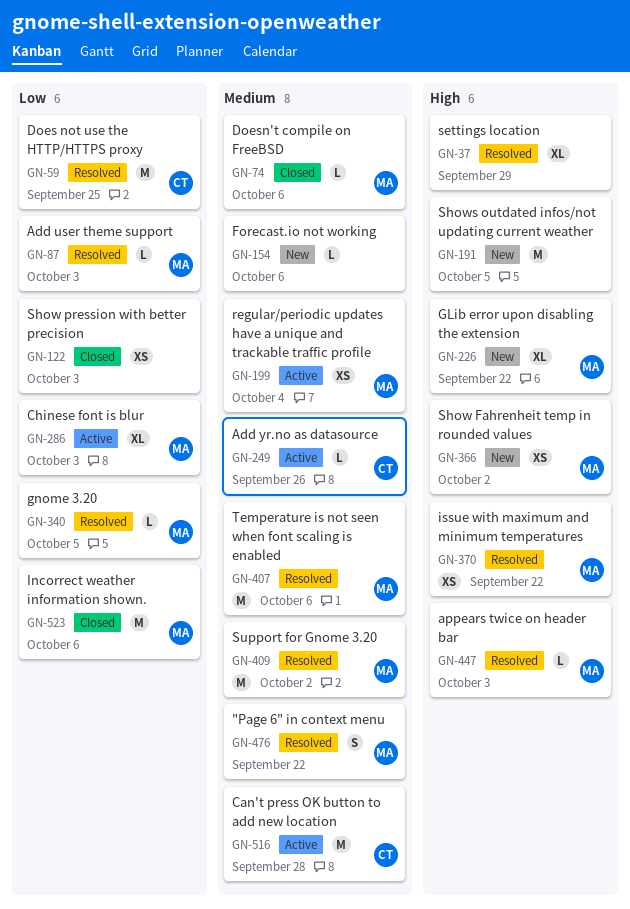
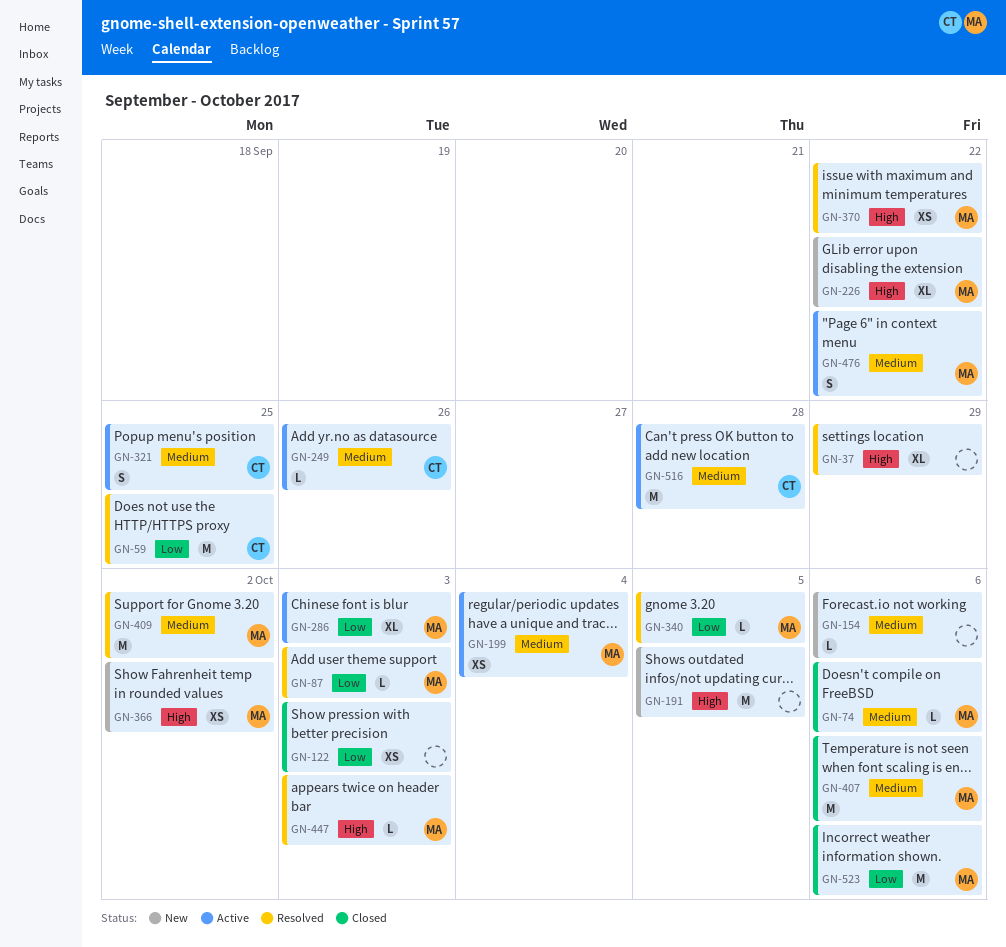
GN-321: none -> present
GN-407, status: Resolved -> Closed
GN-476, status: Resolved -> Active

